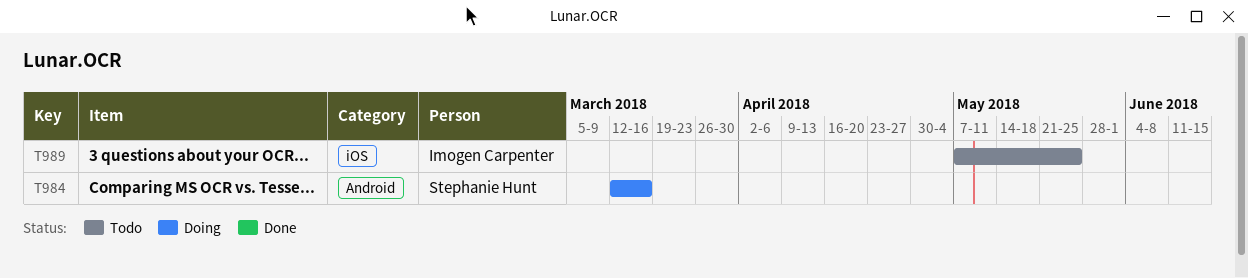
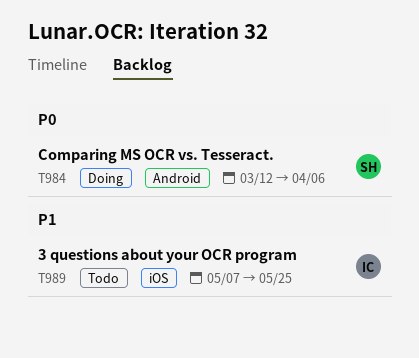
T984, due: Mar 16 -> Apr 6

